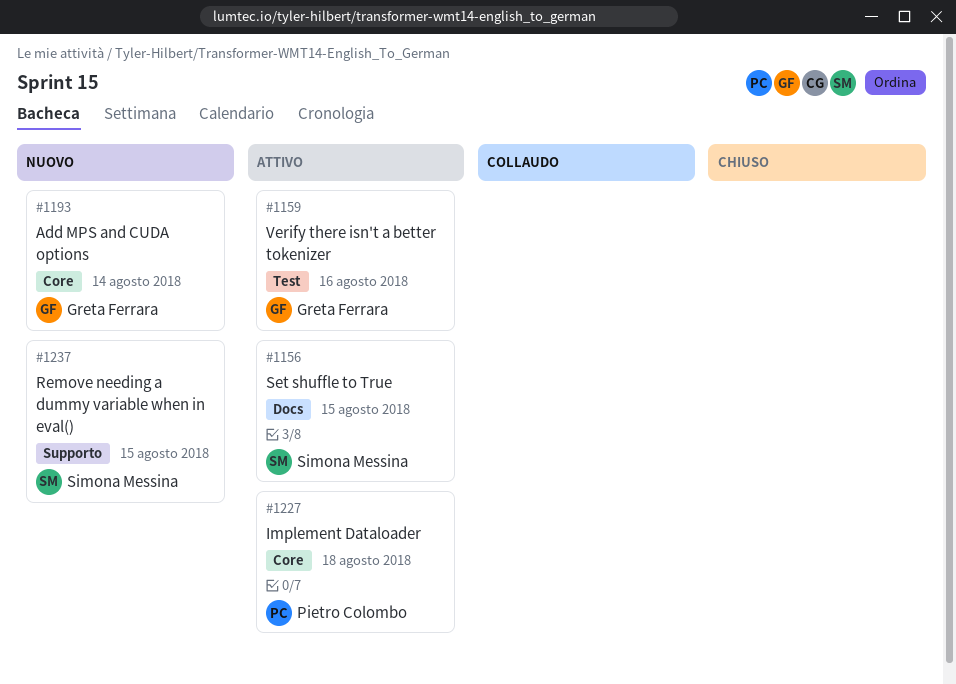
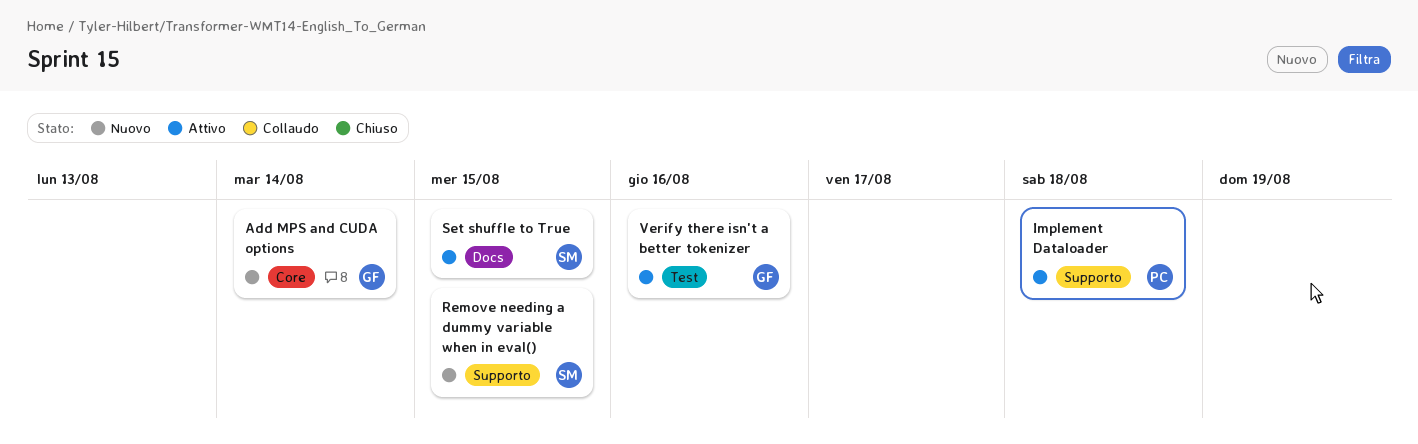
Implement Dataloader, label: Core -> Supporto

